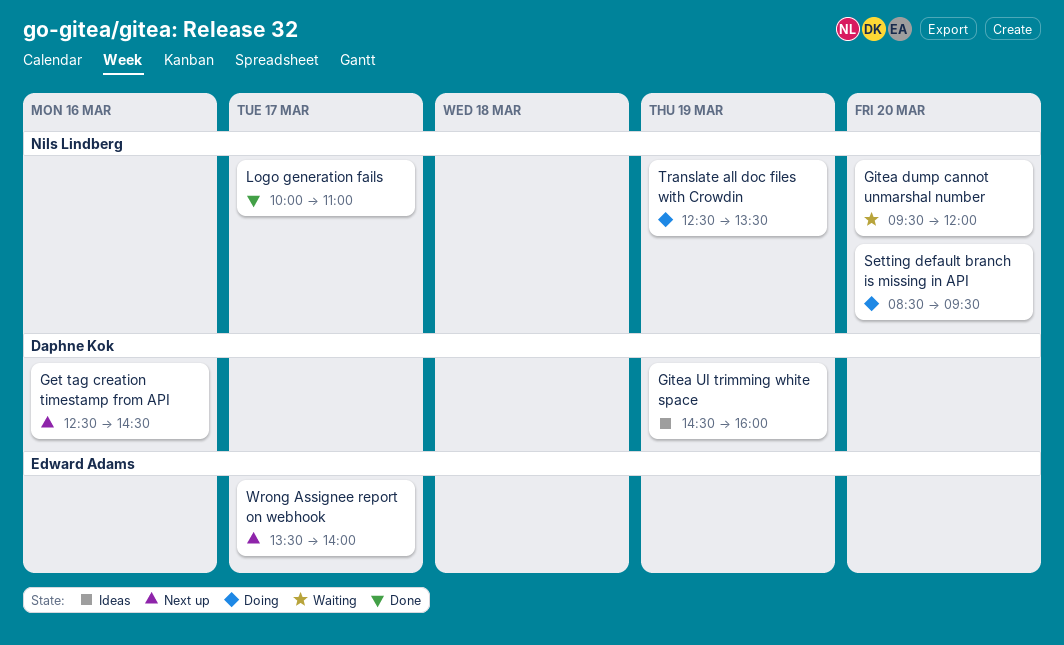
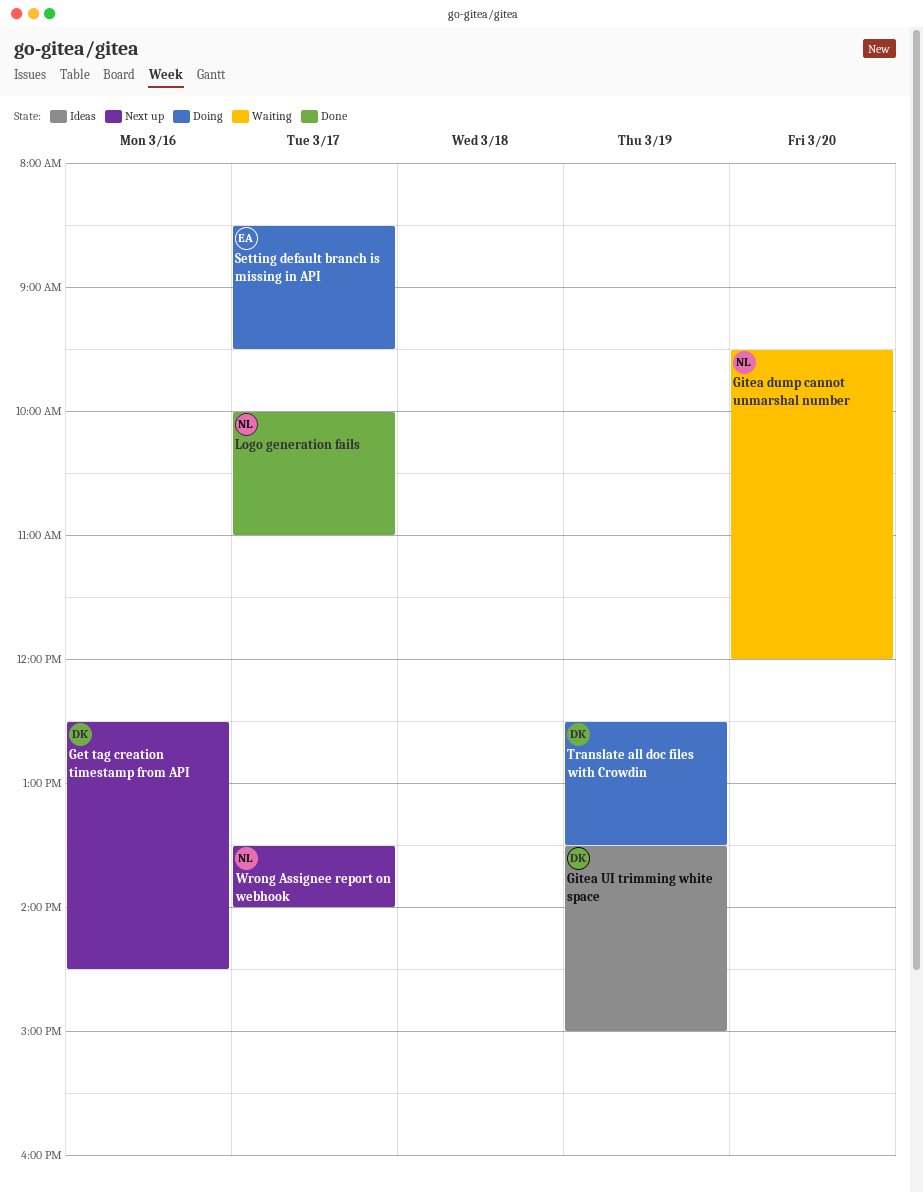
Gitea UI trimming white space, begins: 14:30 -> 13:30
Gitea UI trimming white space, ends: 16:00 -> 15:00
Setting default branch is missing in API, owner: Nils Lindberg -> Edward Adams
Setting default branch is missing in API, day: Mar 20 -> Mar 17
Translate all doc files with Crowdin, owner: Nils Lindberg -> Daphne Kok
Wrong Assignee report on webhook, owner: Edward Adams -> Nils Lindberg

